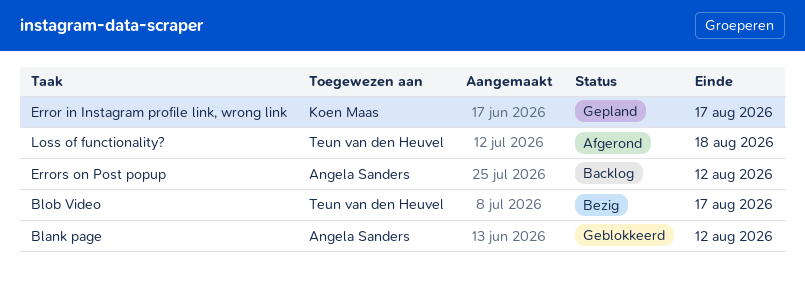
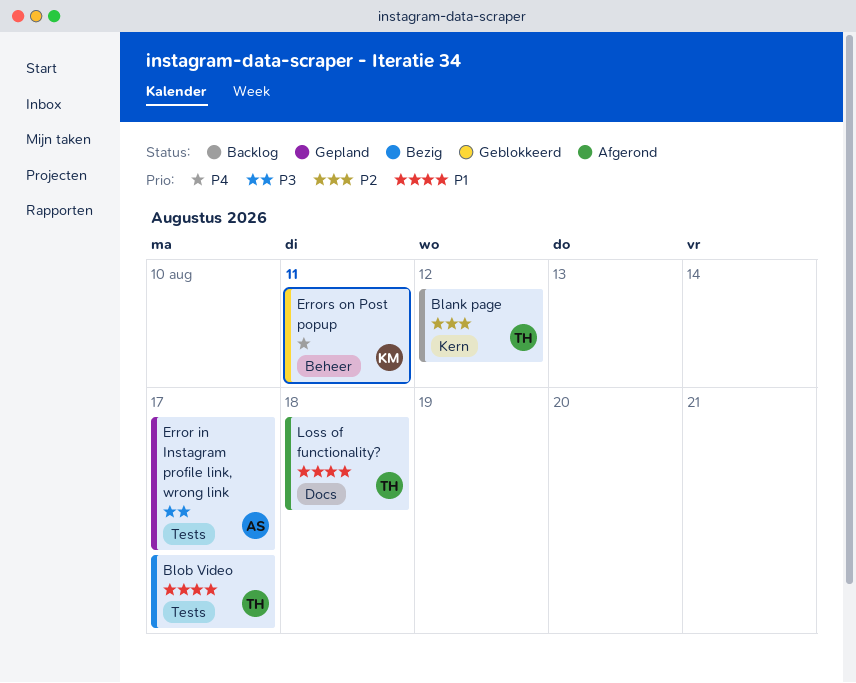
Blank page, status: Geblokkeerd -> Backlog
Blank page, owner: Angela Sanders -> Teun van den Heuvel
Error in Instagram profile link, wrong link, owner: Koen Maas -> Angela Sanders
Errors on Post popup, status: Backlog -> Geblokkeerd
Errors on Post popup, owner: Angela Sanders -> Koen Maas
Errors on Post popup, due: Aug 12 -> Aug 11

